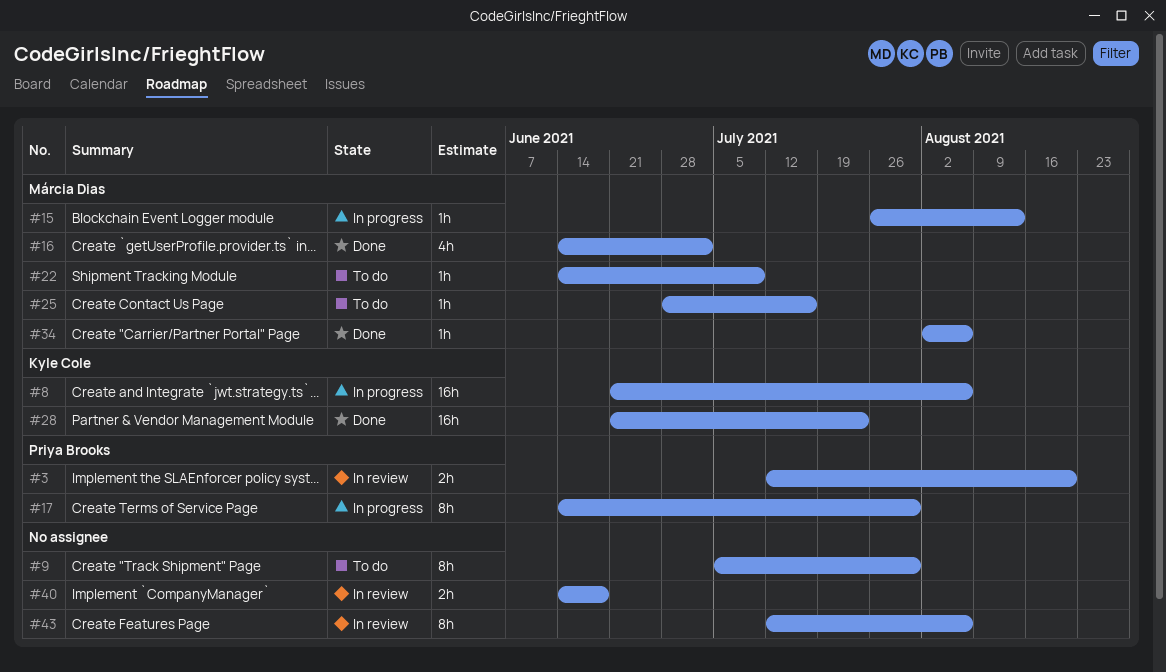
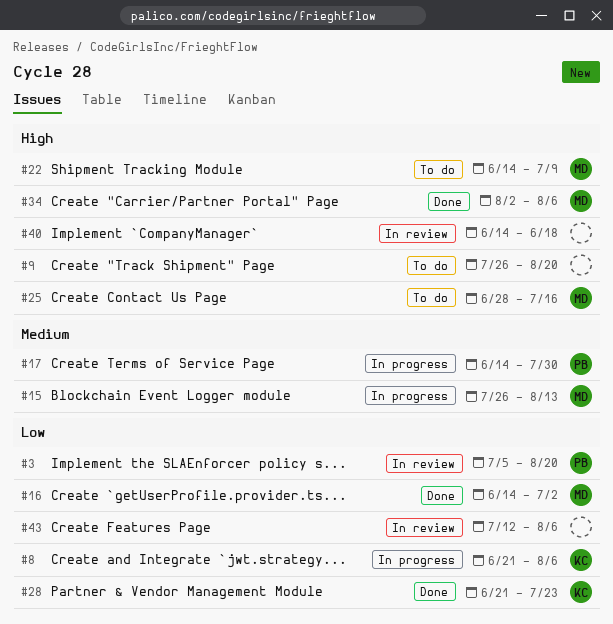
#3, start: Jul 12 -> Jul 5
#9, start: Jul 5 -> Jul 26
#9, due: Jul 30 -> Aug 20

